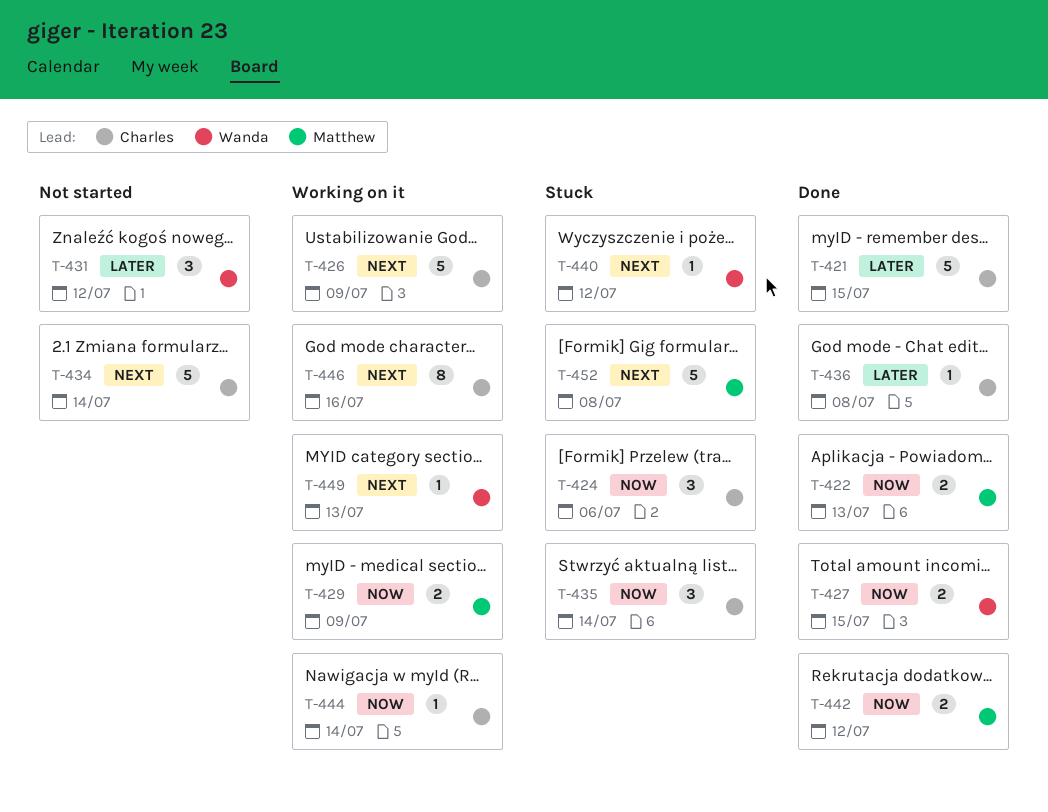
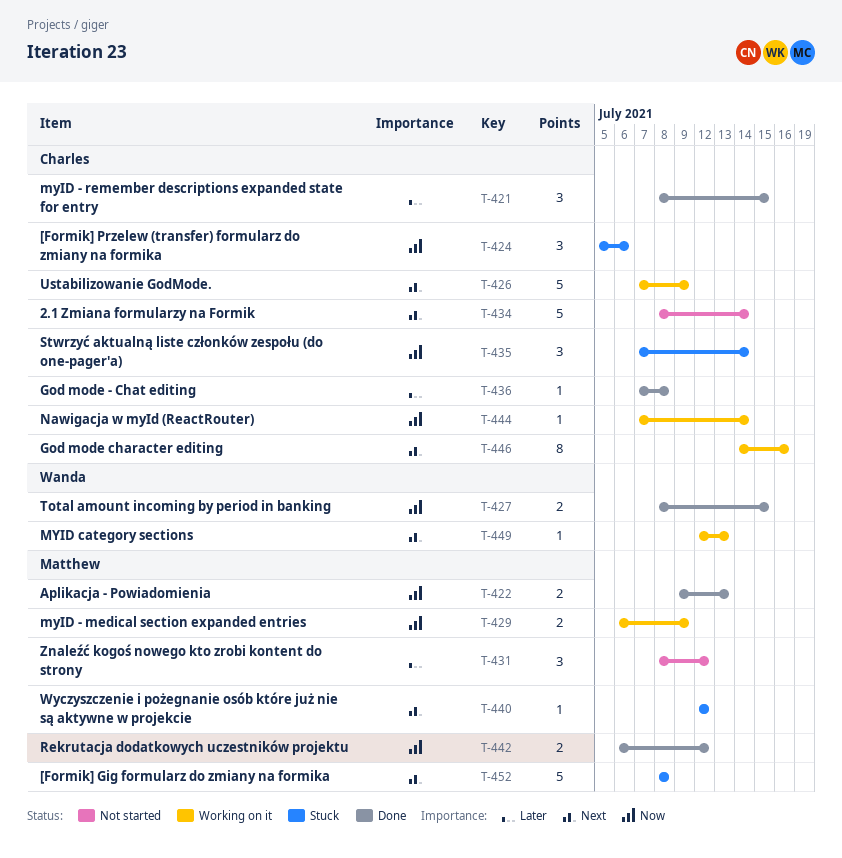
T-421, estimate: 5 -> 3
T-431, owner: Wanda -> Matthew
T-440, owner: Wanda -> Matthew

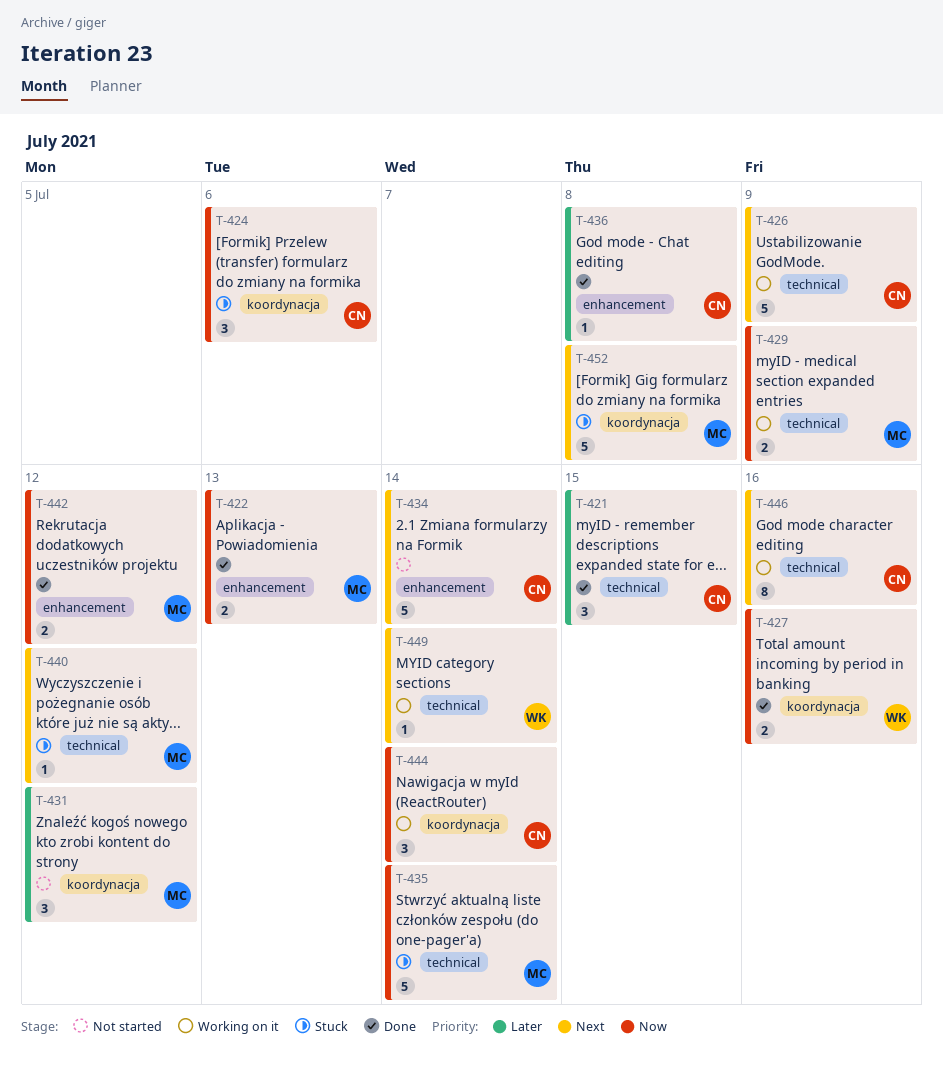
T-427, due: Jul 15 -> Jul 16
T-435, owner: Charles -> Matthew
T-435, estimate: 3 -> 5
T-444, estimate: 1 -> 3
T-449, due: Jul 13 -> Jul 14

